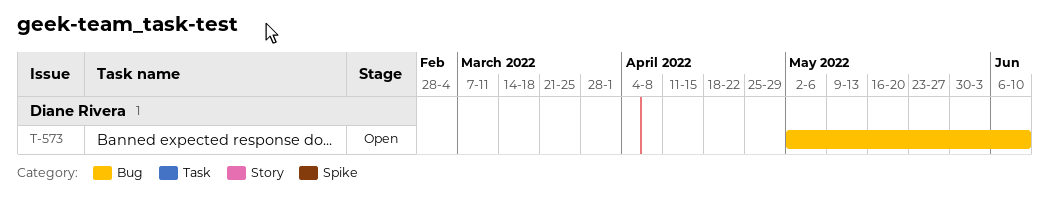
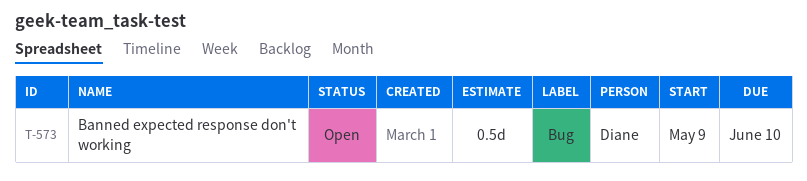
T-573, start: May 2 -> May 9

